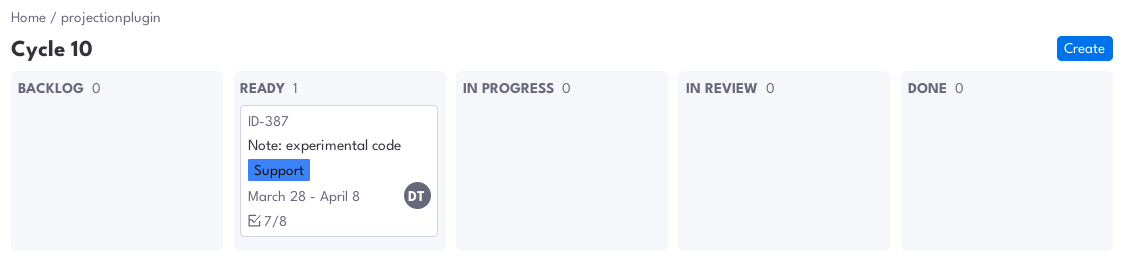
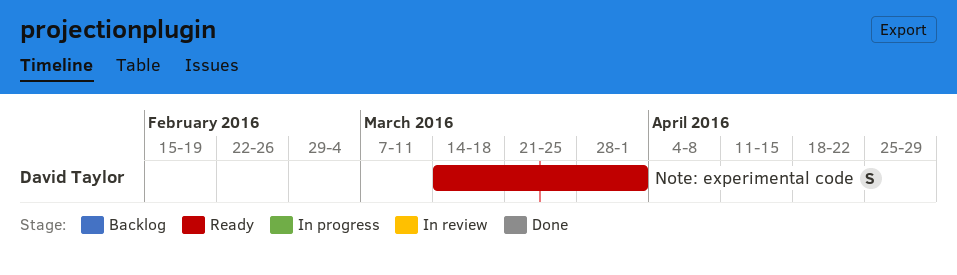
Note: experimental code, start: Mar 28 -> Mar 14
Note: experimental code, due: Apr 8 -> Apr 1

